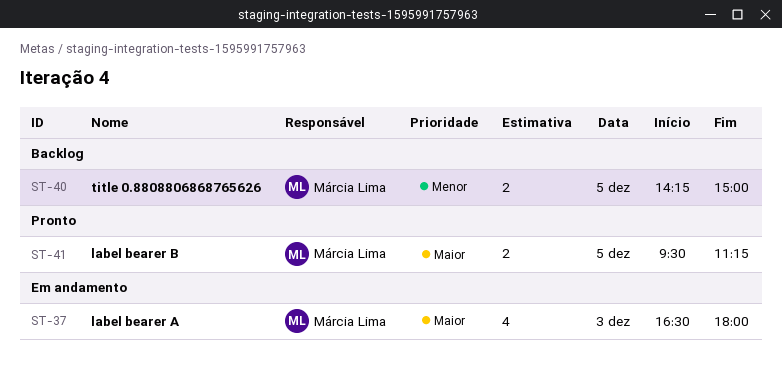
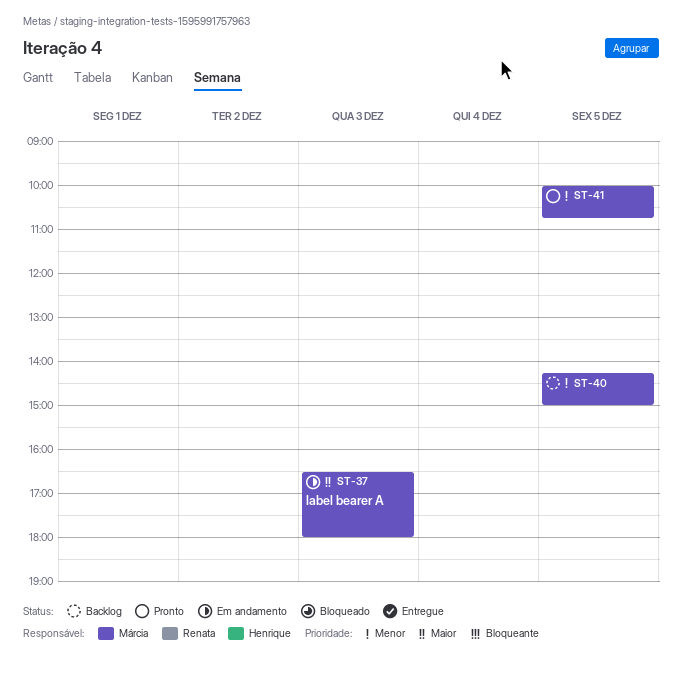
ST-41, priority: Maior -> Menor
ST-41, begins: 09:30 -> 10:00
ST-41, ends: 11:15 -> 10:45

